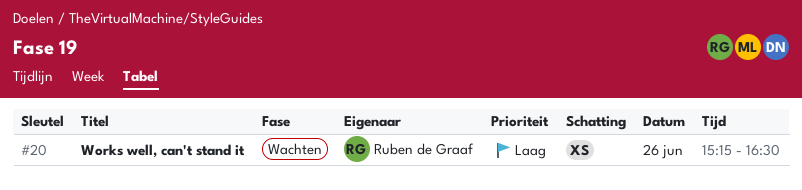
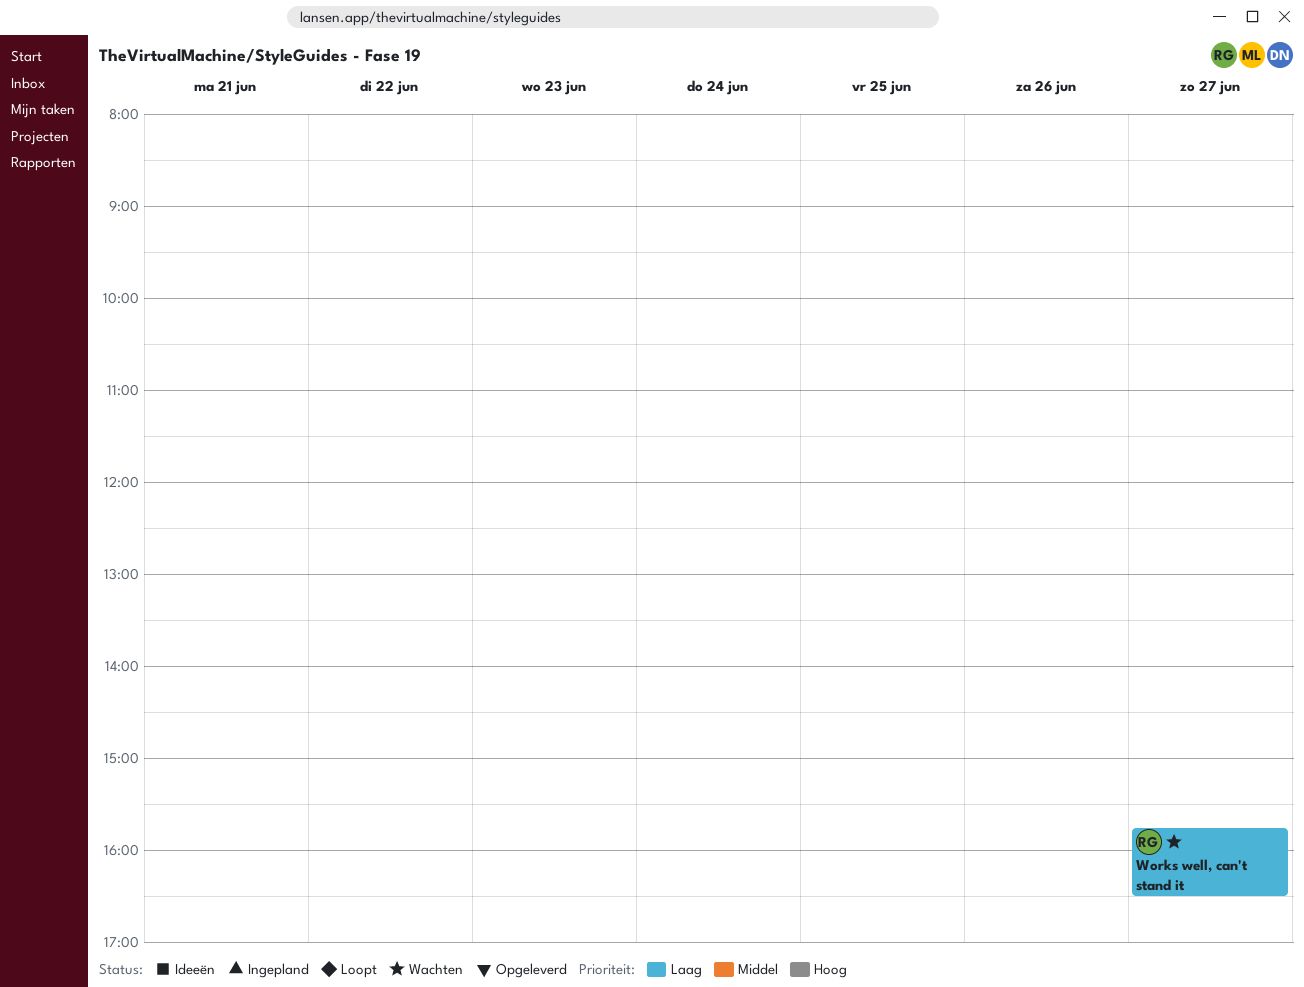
Works well, can't stand it, day: Jun 26 -> Jun 27
Works well, can't stand it, begins: 15:15 -> 15:45

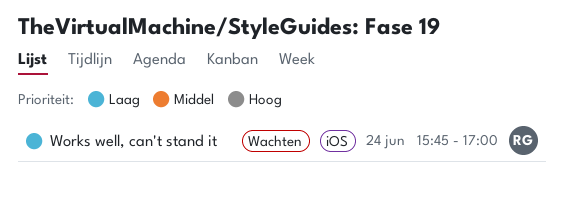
Works well, can't stand it, day: Jun 27 -> Jun 24
Works well, can't stand it, ends: 16:30 -> 17:00

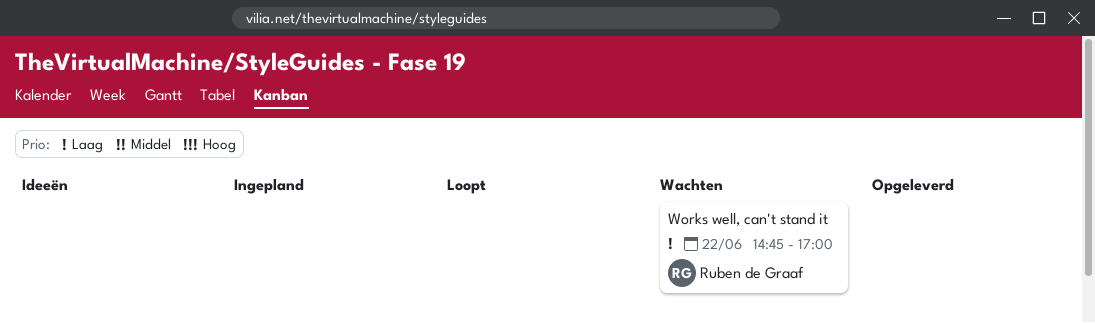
Works well, can't stand it, day: Jun 24 -> Jun 22
Works well, can't stand it, begins: 15:45 -> 14:45

